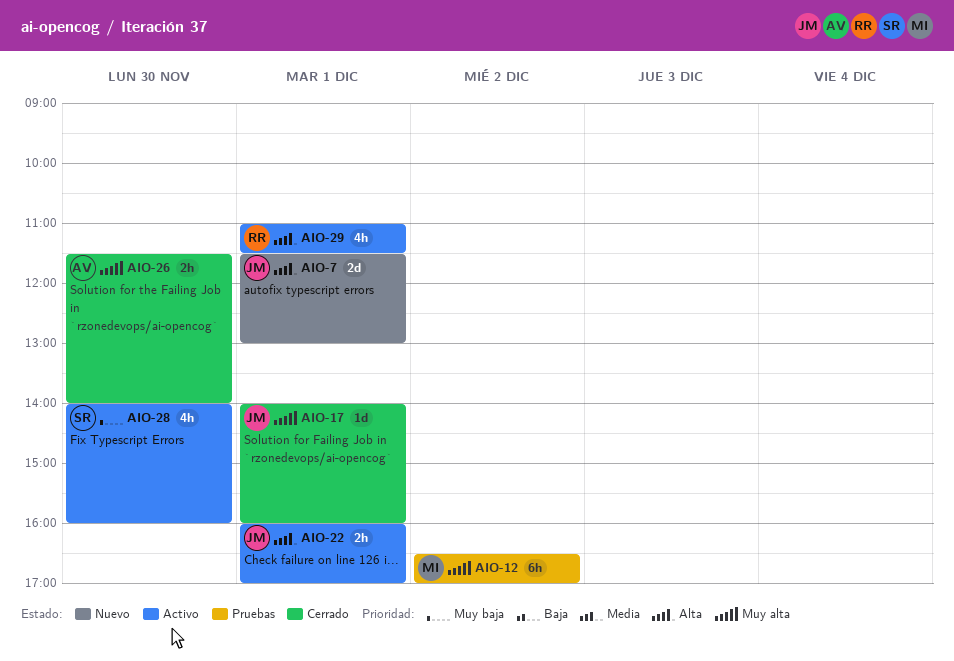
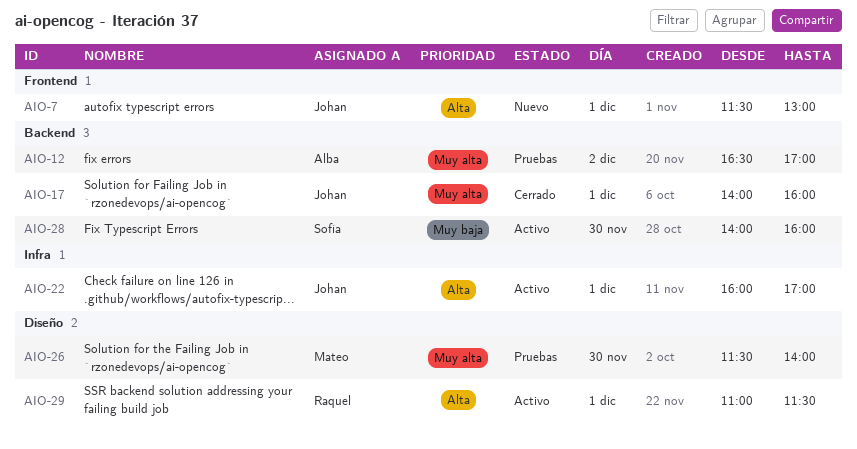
AIO-12, owner: Mateo -> Alba
AIO-26, status: Cerrado -> Pruebas
AIO-26, owner: Alba -> Mateo

